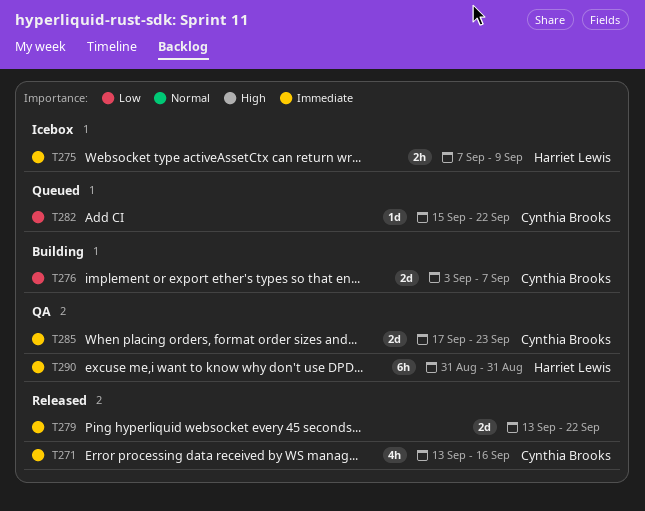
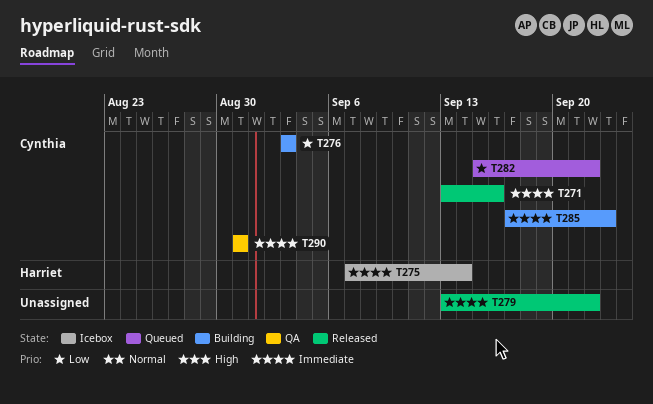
T275, due: Sep 9 -> Sep 14
T276, due: Sep 7 -> Sep 3
T285, status: QA -> Building
T290, owner: Harriet Lewis -> Cynthia Brooks

